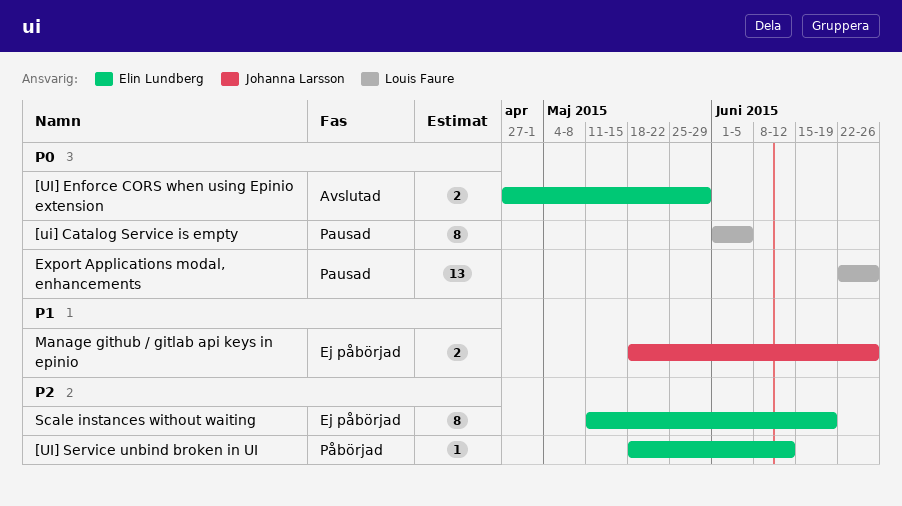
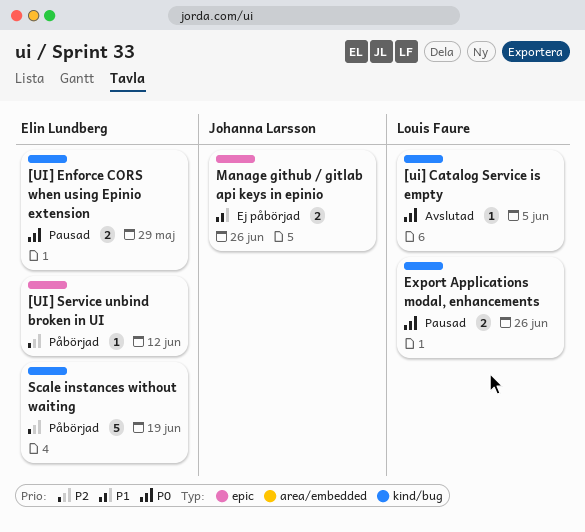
[ui] Catalog Service is empty, status: Pausad -> Avslutad
[ui] Catalog Service is empty, estimate: 8 -> 1
[UI] Enforce CORS when using Epinio extension, status: Avslutad -> Pausad
Export Applications modal, enhancements, estimate: 13 -> 2
Scale instances without waiting, status: Ej påbörjad -> Påbörjad
Scale instances without waiting, estimate: 8 -> 5

